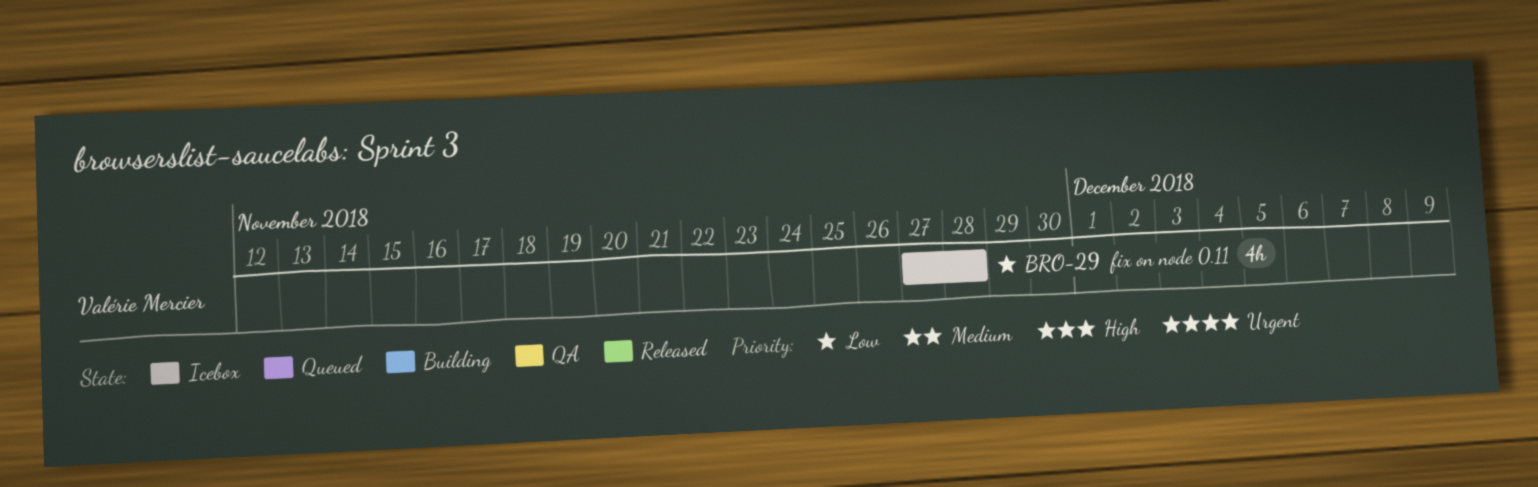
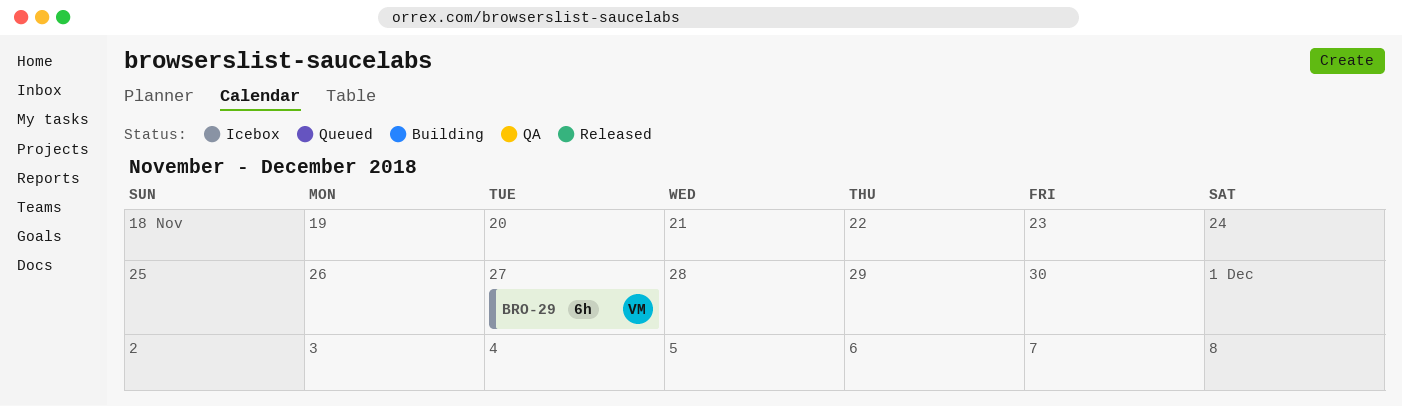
BRO-29, estimate: 4h -> 6h
BRO-29, due: Nov 28 -> Nov 27

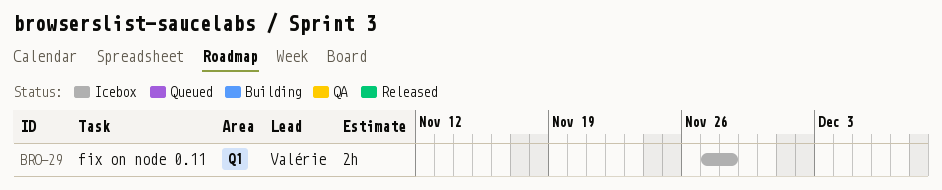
BRO-29, estimate: 6h -> 2h
BRO-29, due: Nov 27 -> Nov 28

